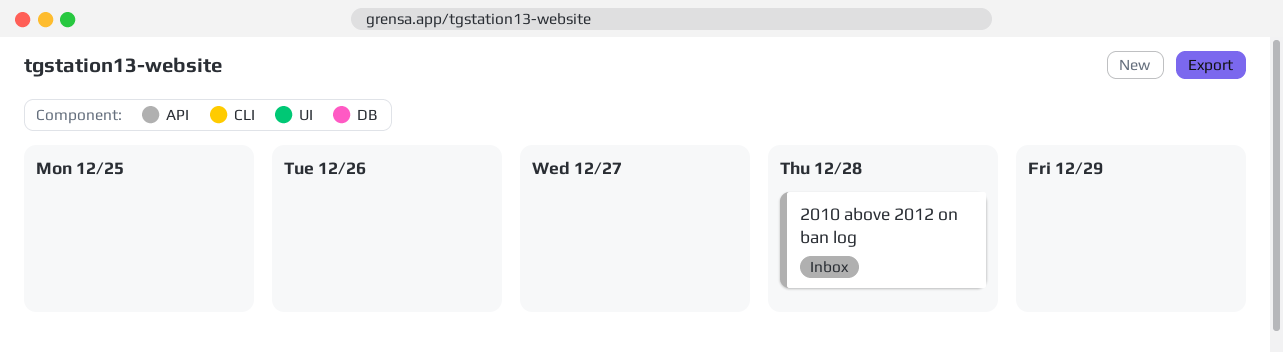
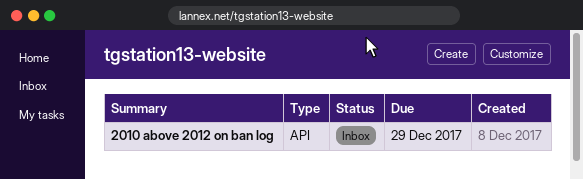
2010 above 2012 on ban log, due: Dec 28 -> Dec 29

